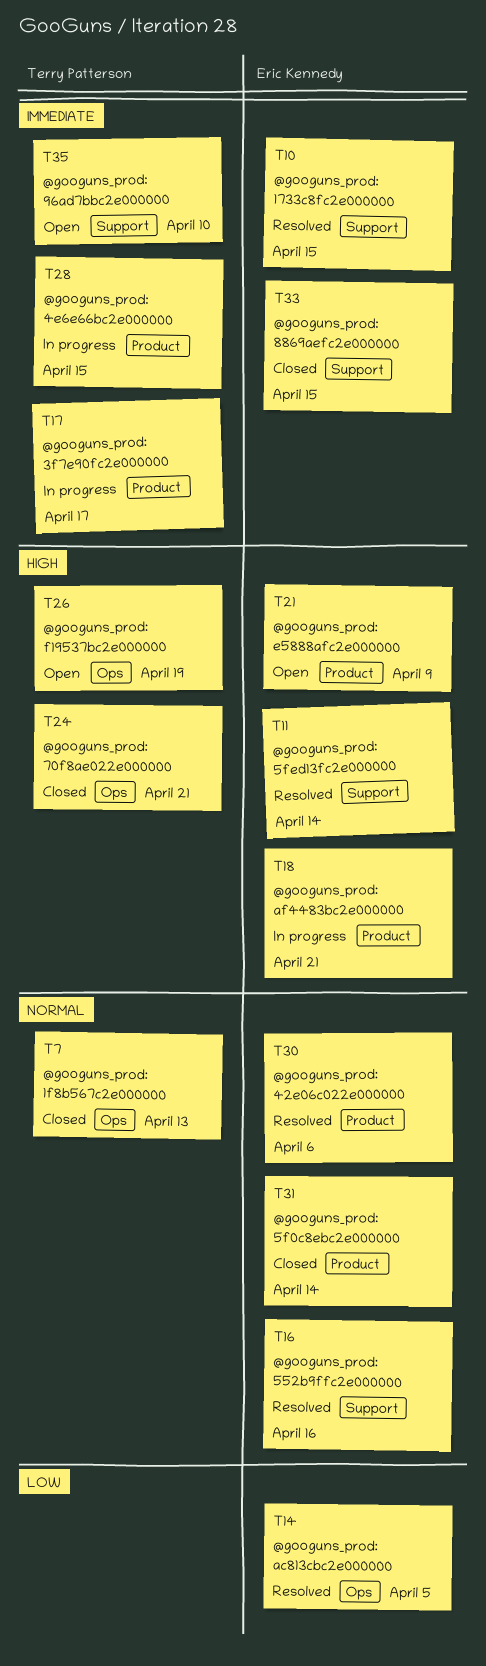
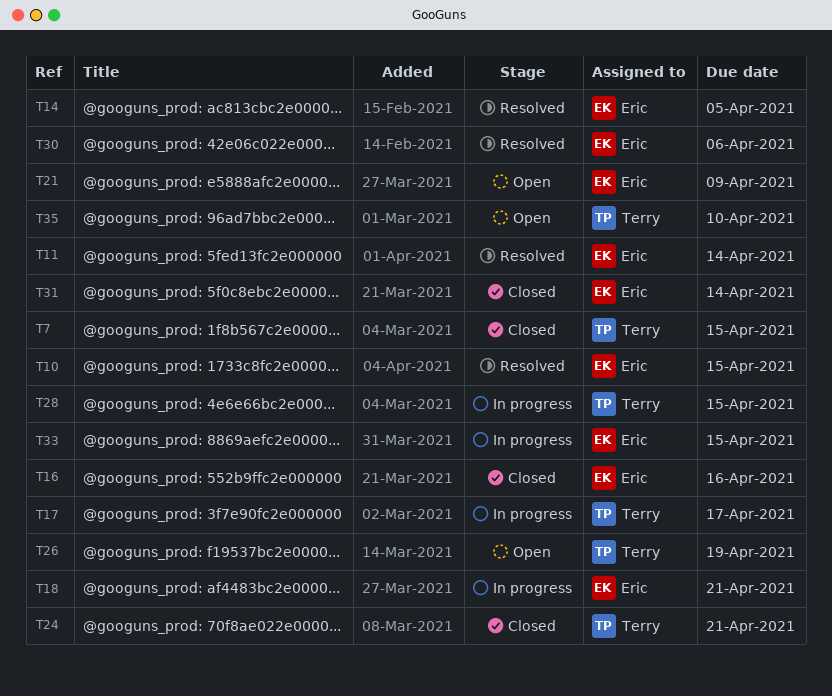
T7, due: Apr 13 -> Apr 15
T16, status: Resolved -> Closed
T33, status: Closed -> In progress

